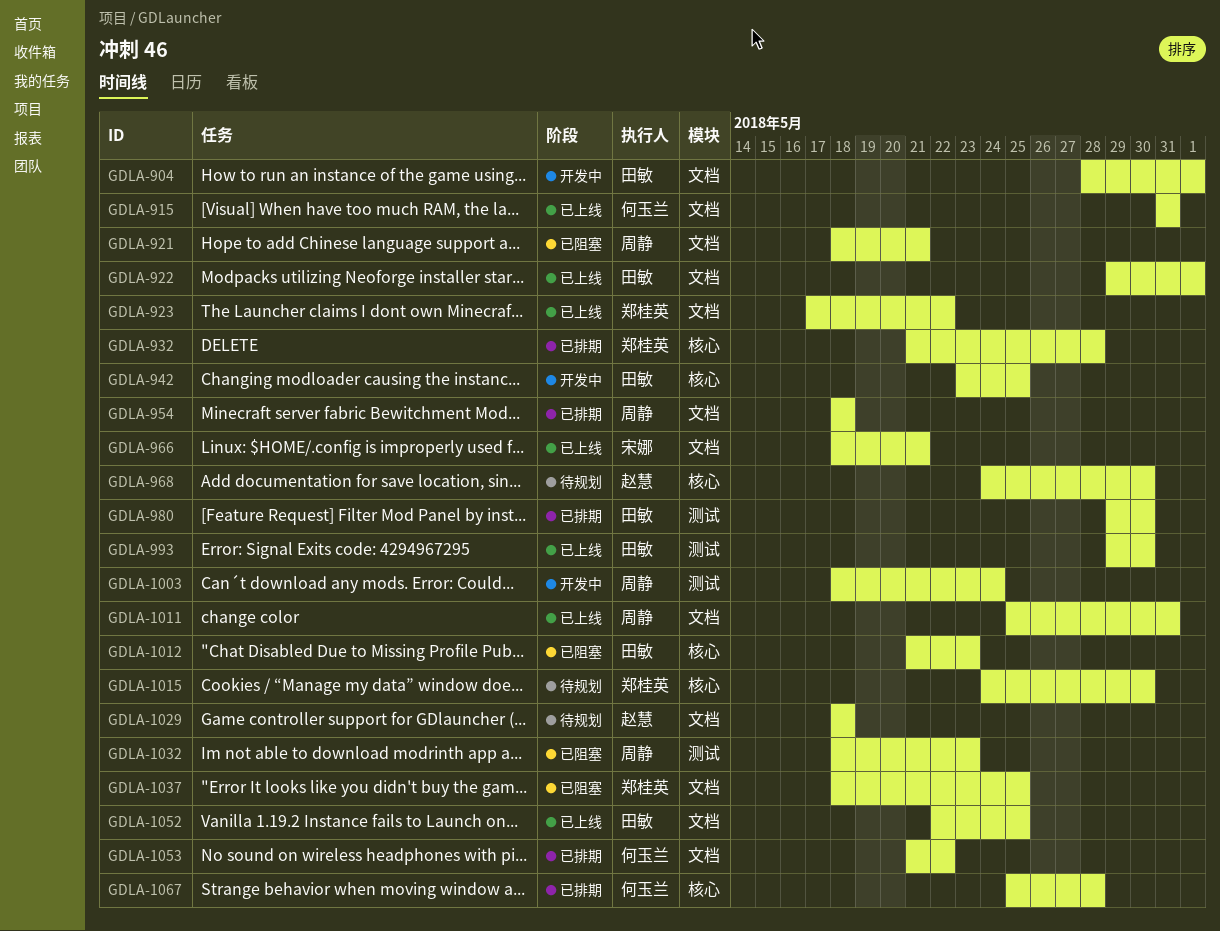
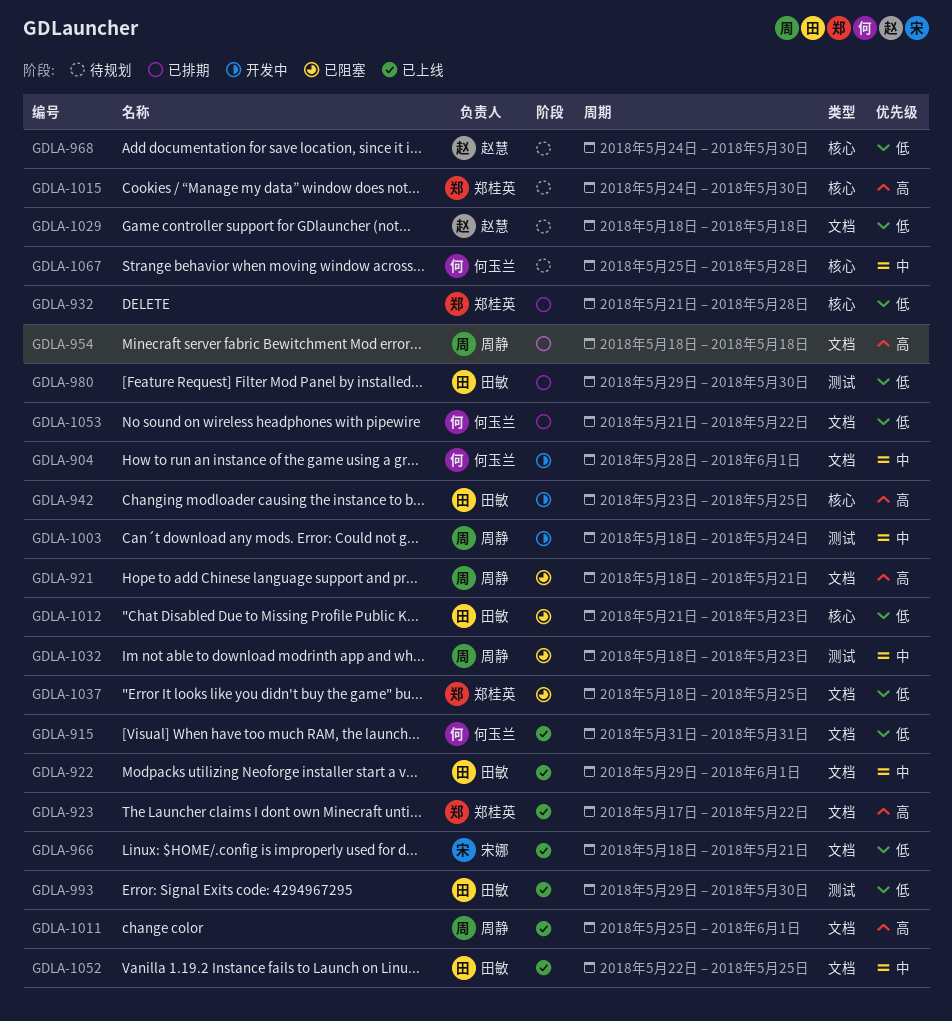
GDLA-904, owner: 田敏 -> 何玉兰
GDLA-1011, due: May 31 -> Jun 1
GDLA-1067, status: 已排期 -> 待规划

